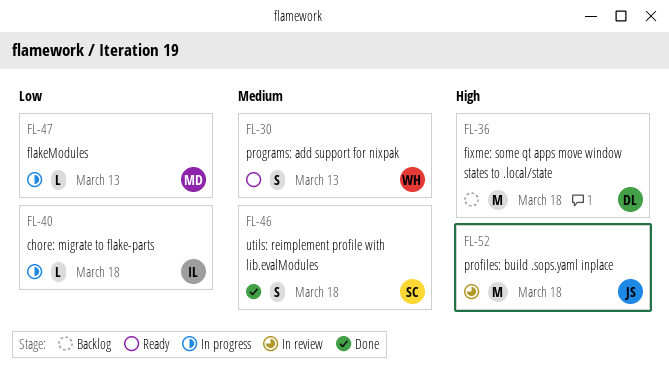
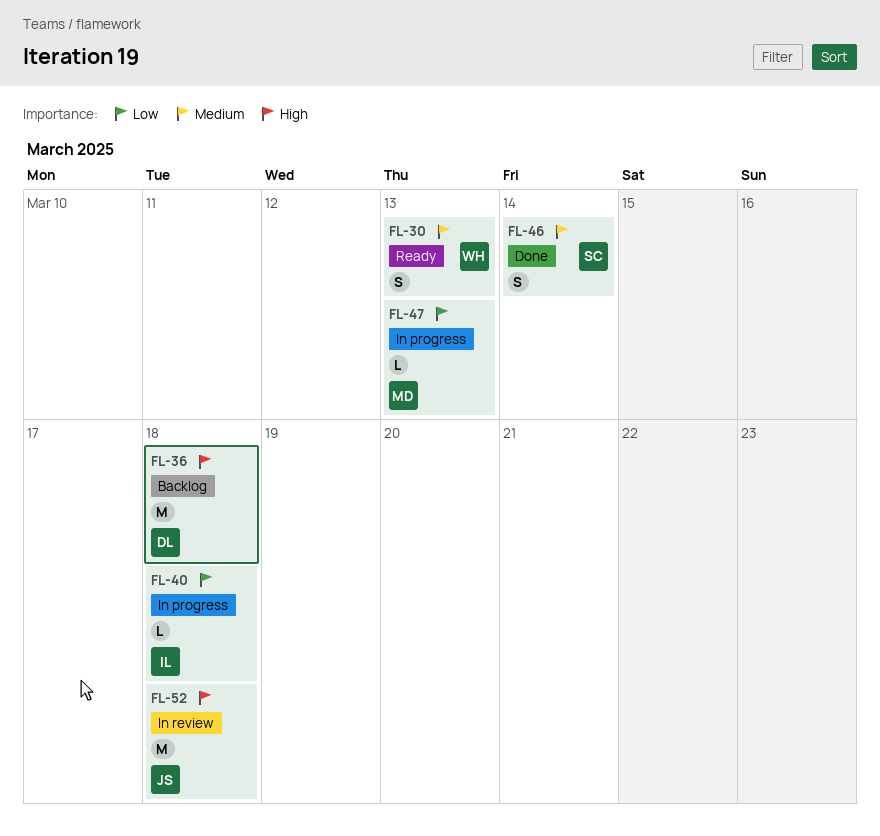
FL-46, due: Mar 18 -> Mar 14

